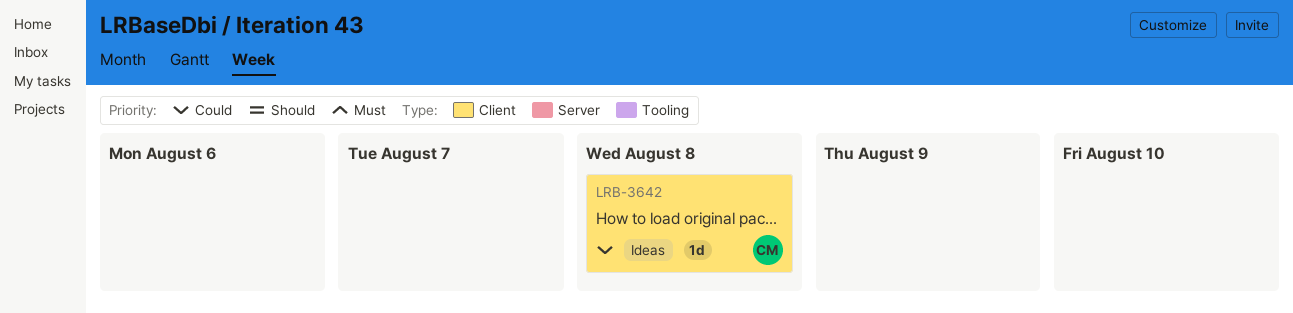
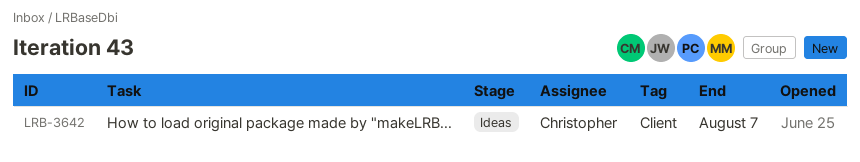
LRB-3642, due: Aug 8 -> Aug 7

